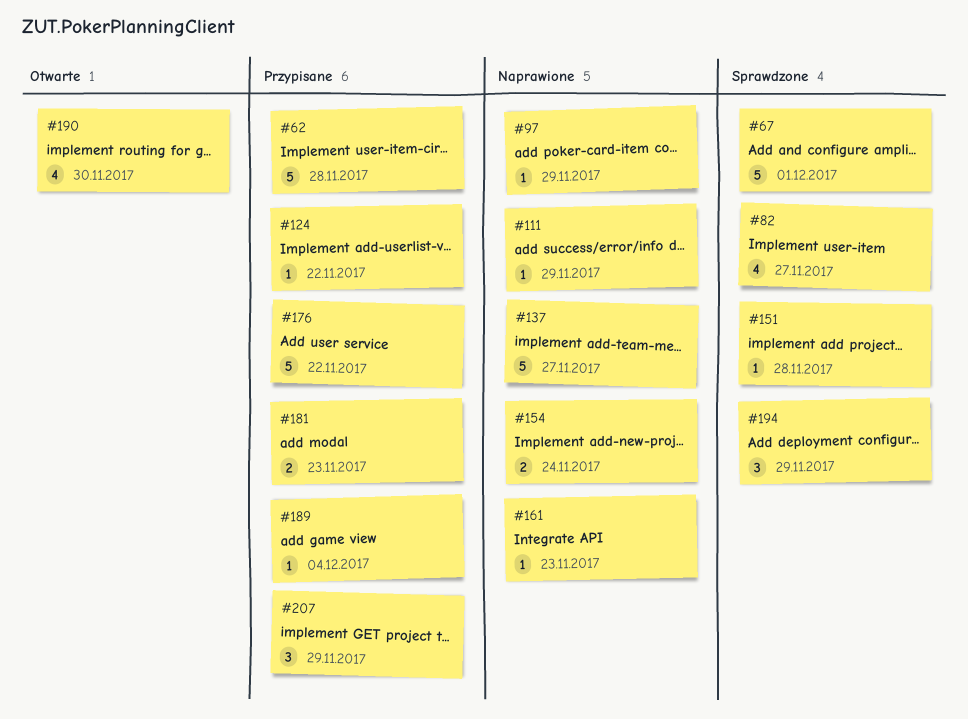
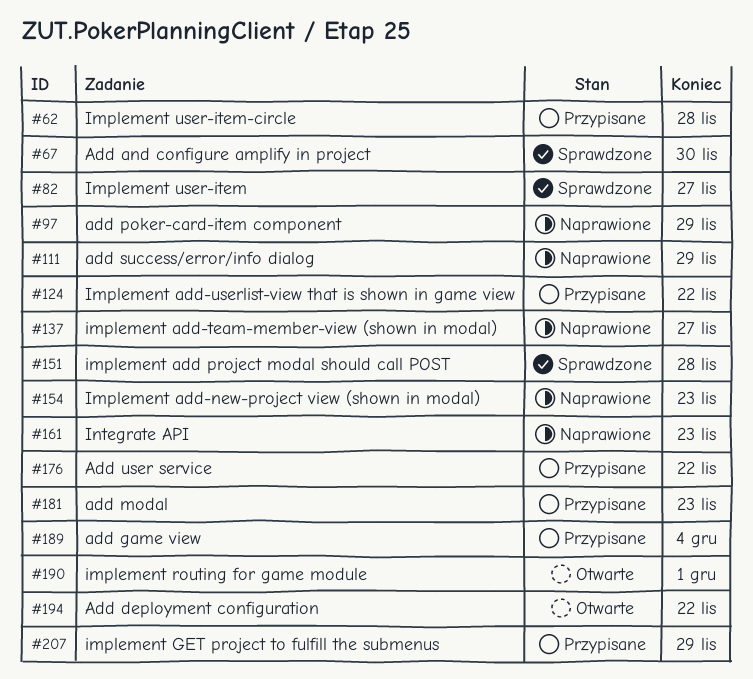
#67, due: Dec 1 -> Nov 30
#154, due: Nov 24 -> Nov 23
#190, due: Nov 30 -> Dec 1
#194, status: Sprawdzone -> Otwarte
#194, due: Nov 29 -> Nov 22

